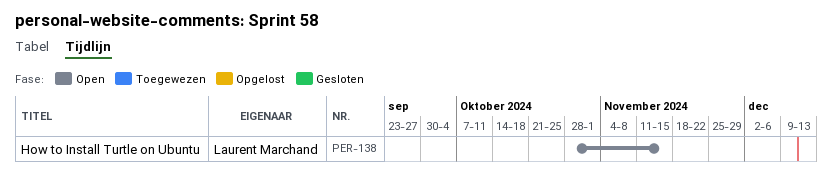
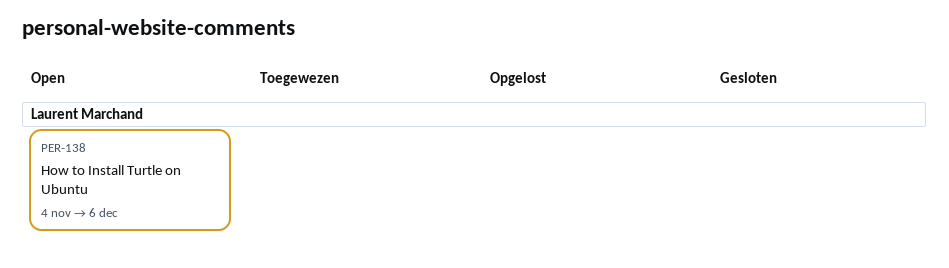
PER-138, start: Oct 28 -> Nov 4
PER-138, due: Nov 15 -> Dec 6

